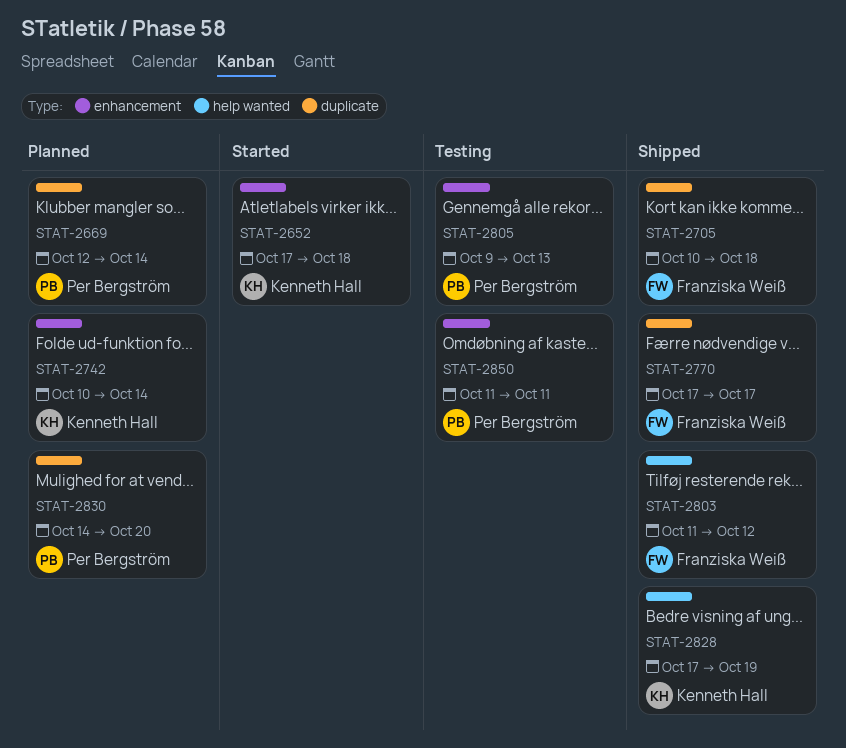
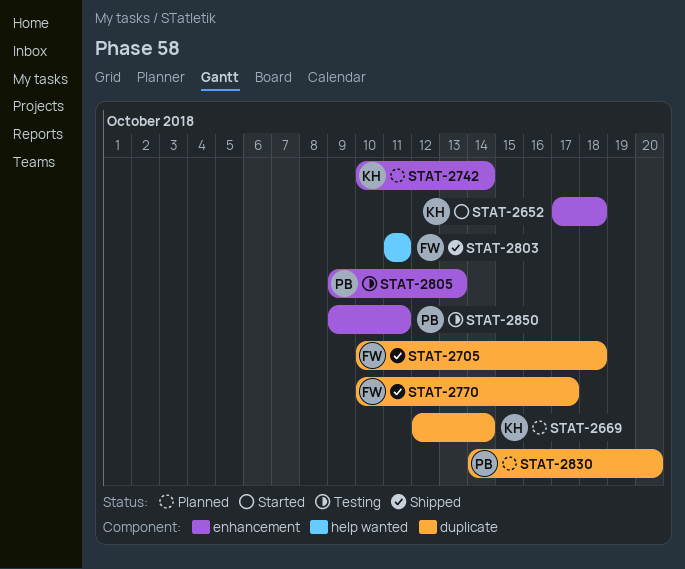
STAT-2669, owner: Per Bergström -> Kenneth Hall
STAT-2770, start: Oct 17 -> Oct 10
STAT-2803, due: Oct 12 -> Oct 11
STAT-2828: present -> none
STAT-2850, start: Oct 11 -> Oct 9

